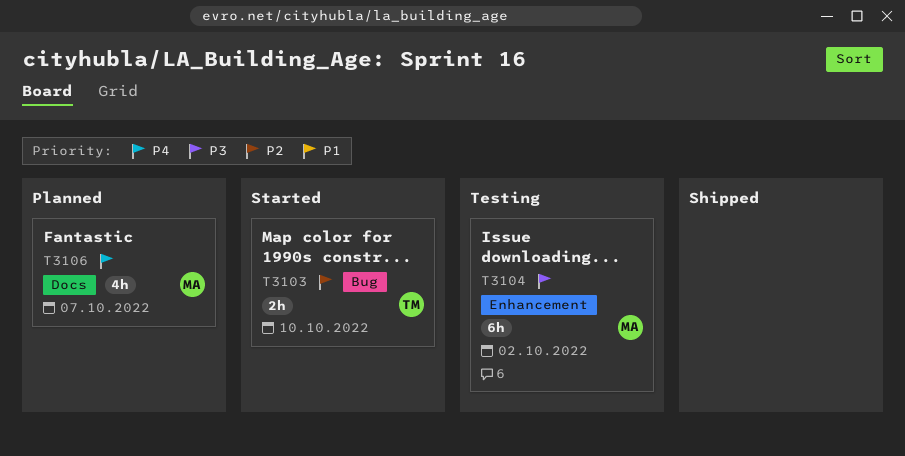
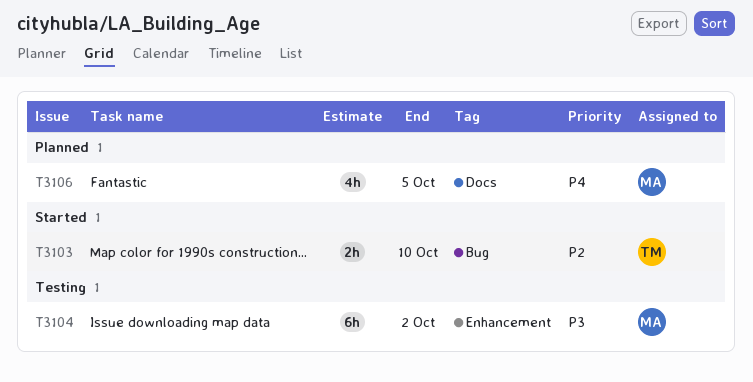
T3106, due: Oct 7 -> Oct 5

